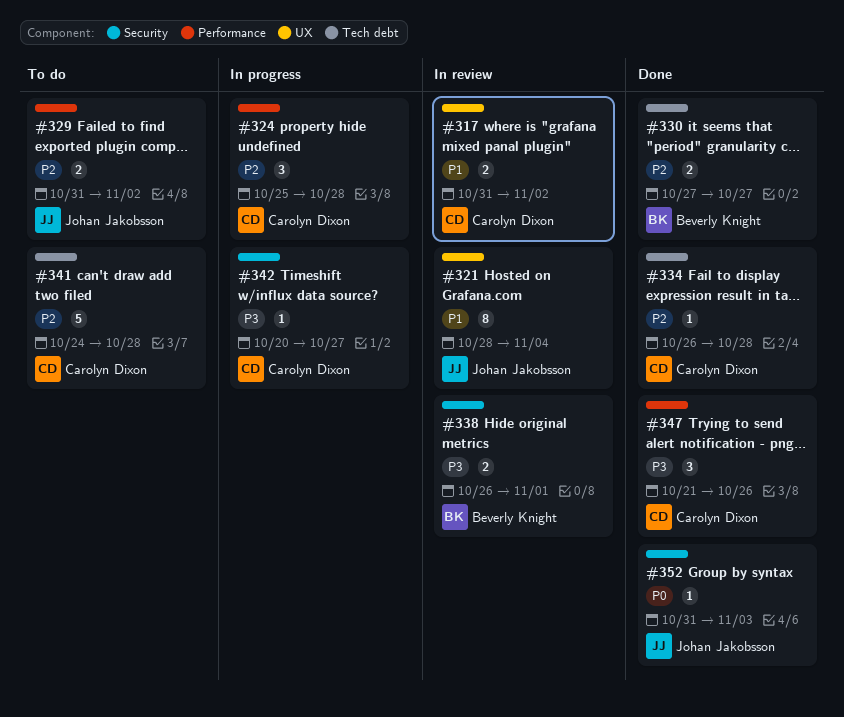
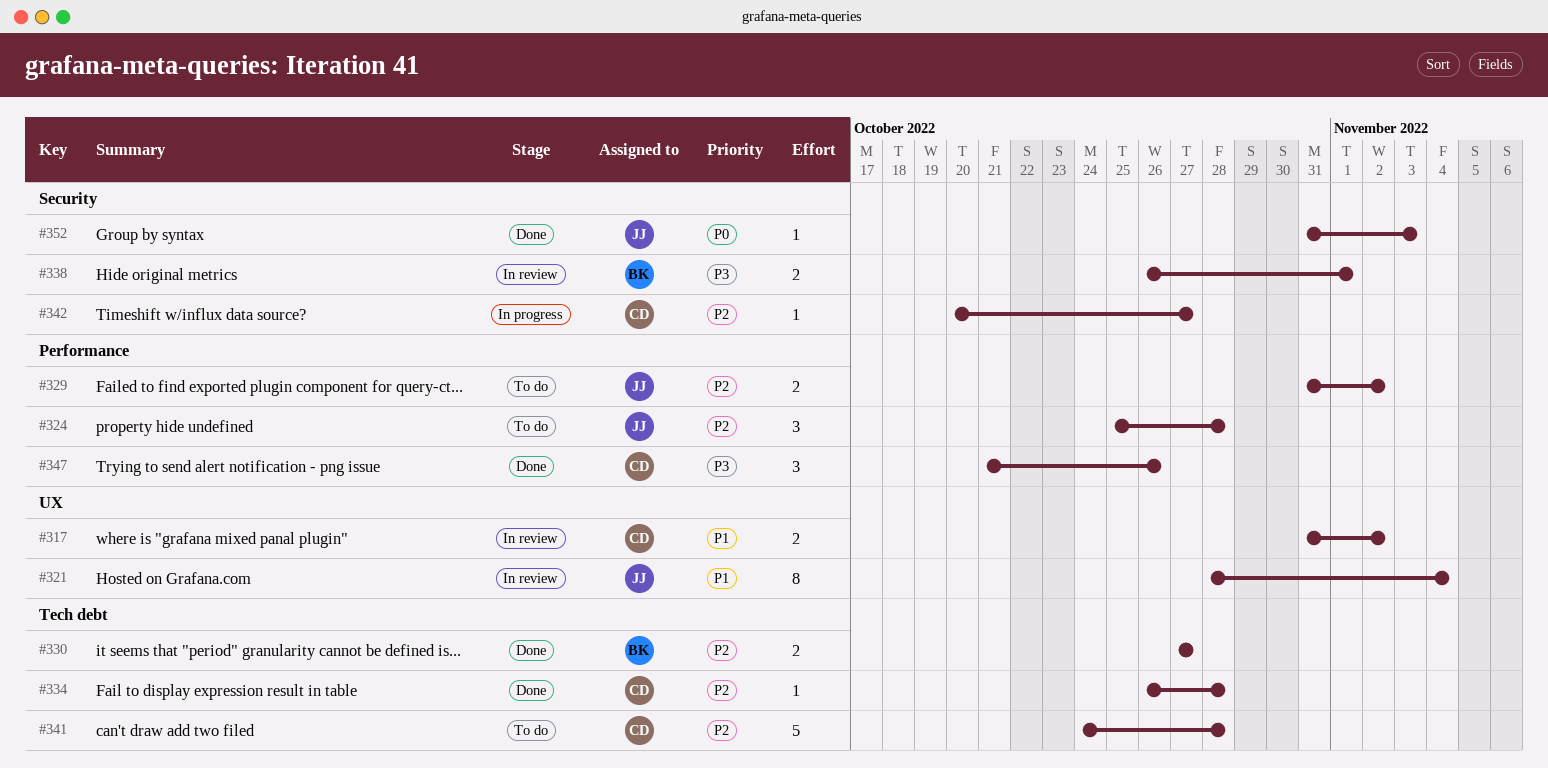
#324, status: In progress -> To do
#324, owner: Carolyn Dixon -> Johan Jakobsson
#342, priority: P3 -> P2

